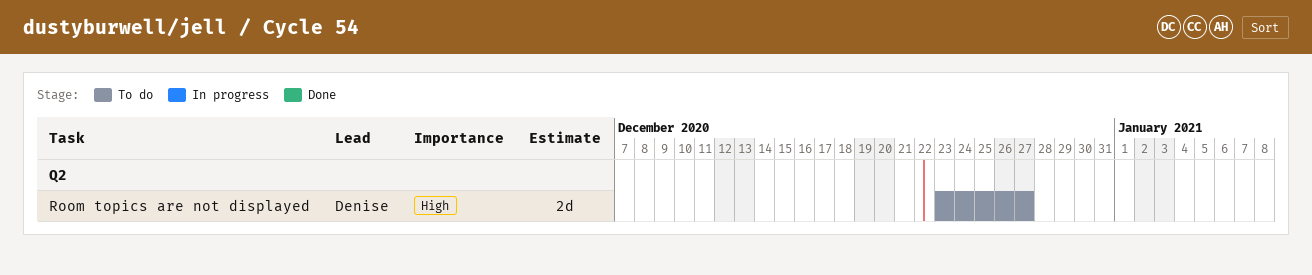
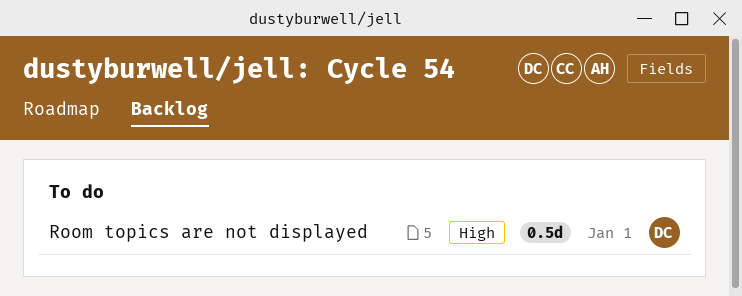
Room topics are not displayed, estimate: 2d -> 0.5d
Room topics are not displayed, due: Dec 27 -> Jan 1

